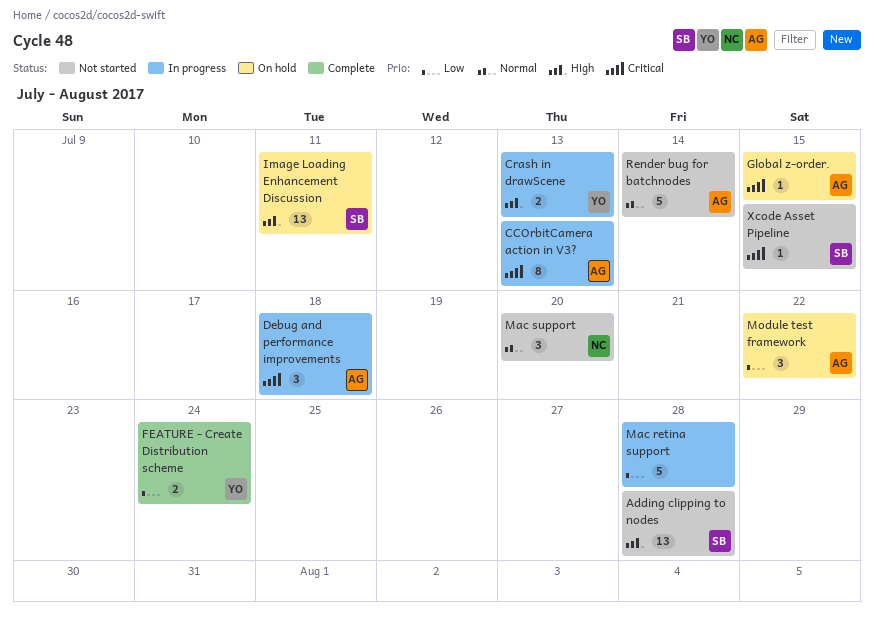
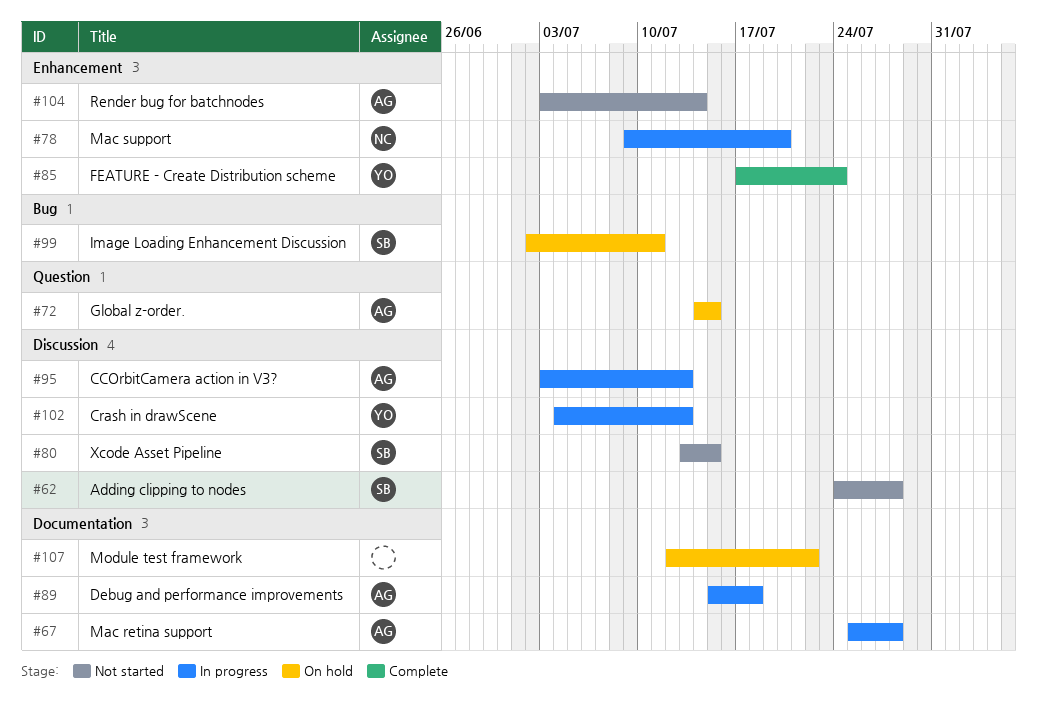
Mac retina support, owner: none -> AG
Mac support, status: Not started -> In progress
Module test framework, owner: AG -> none

